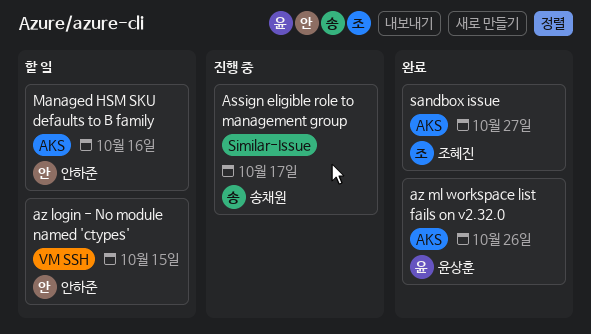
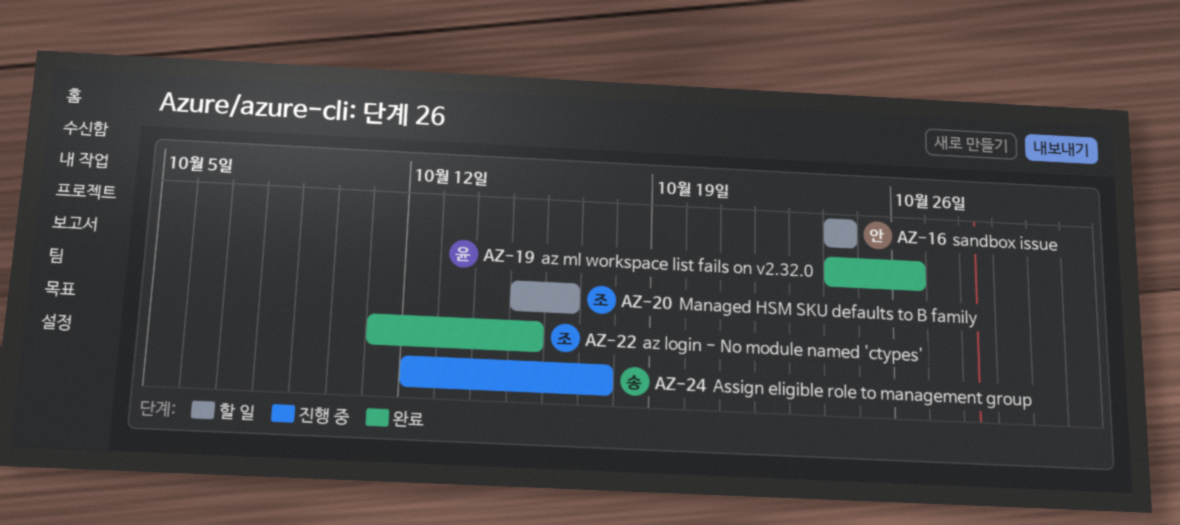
az login - No module named 'ctypes', status: 할 일 -> 완료
az login - No module named 'ctypes', owner: 안하준 -> 조혜진
Managed HSM SKU defaults to B family, owner: 안하준 -> 조혜진
sandbox issue, status: 완료 -> 할 일
sandbox issue, owner: 조혜진 -> 안하준
sandbox issue, due: Oct 27 -> Oct 24

